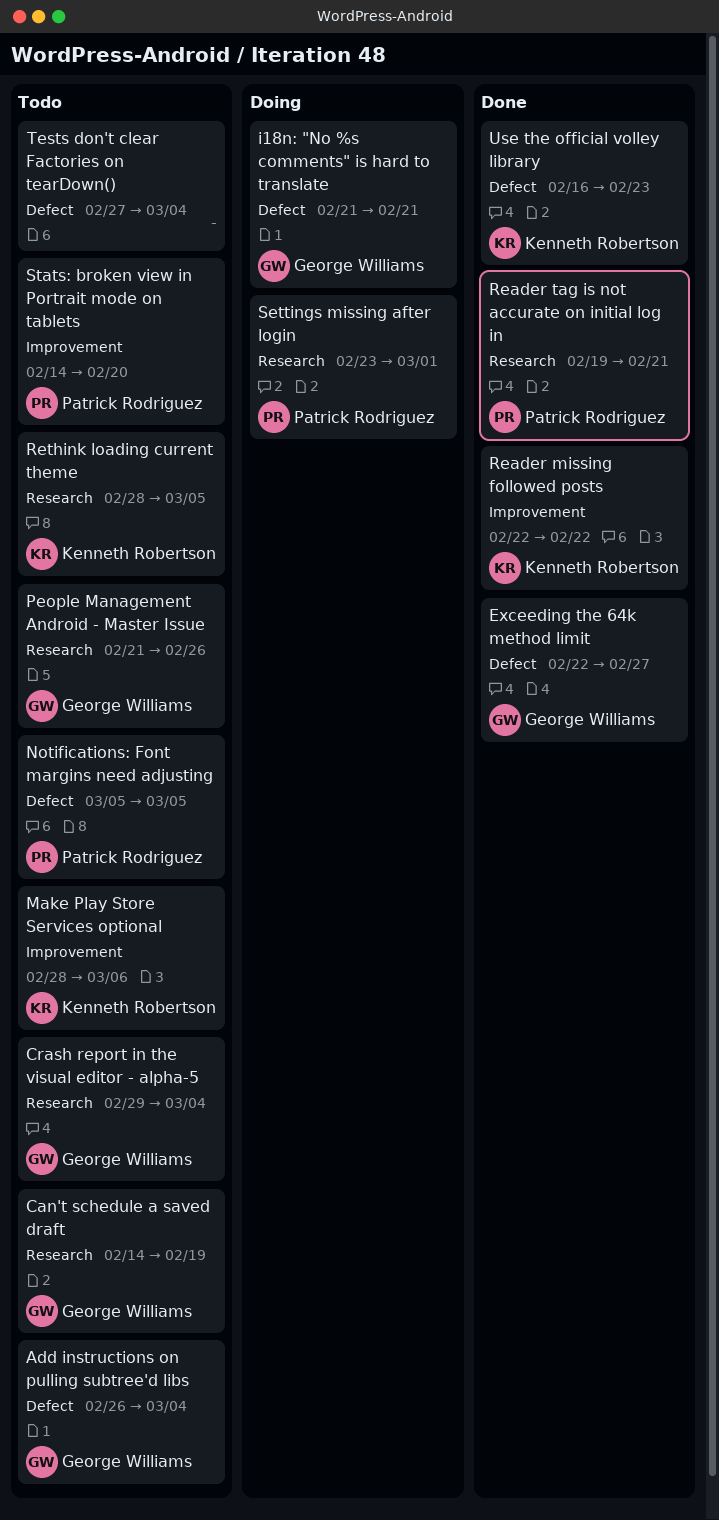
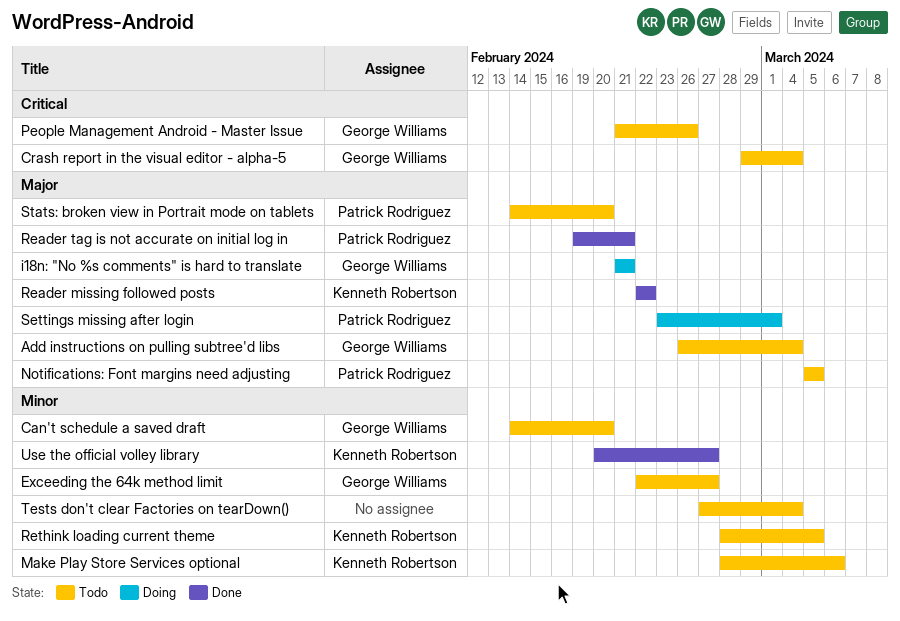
Can't schedule a saved draft, due: Feb 19 -> Feb 20
Exceeding the 64k method limit, status: Done -> Todo
Use the official volley library, start: Feb 16 -> Feb 20
Use the official volley library, due: Feb 23 -> Feb 27

